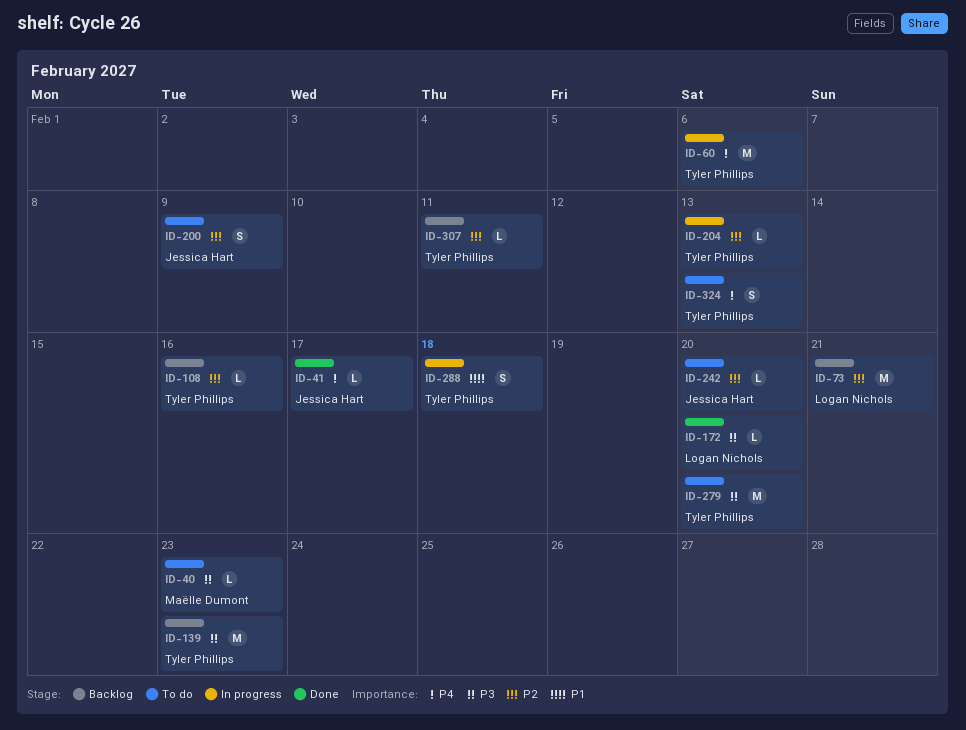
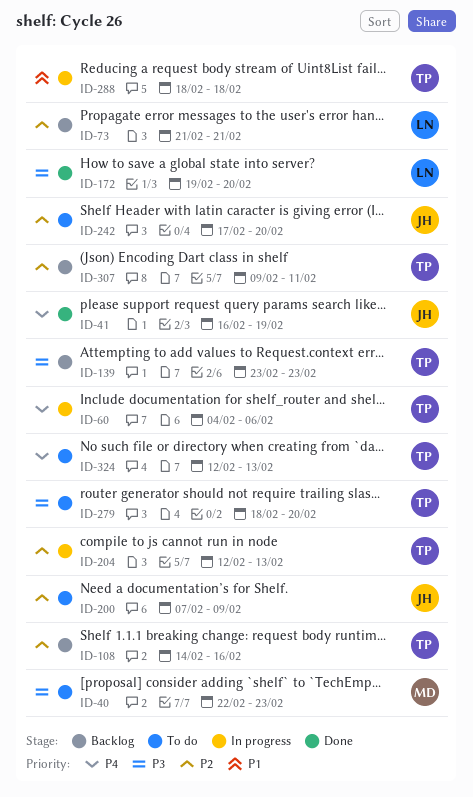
ID-41, due: Feb 17 -> Feb 19

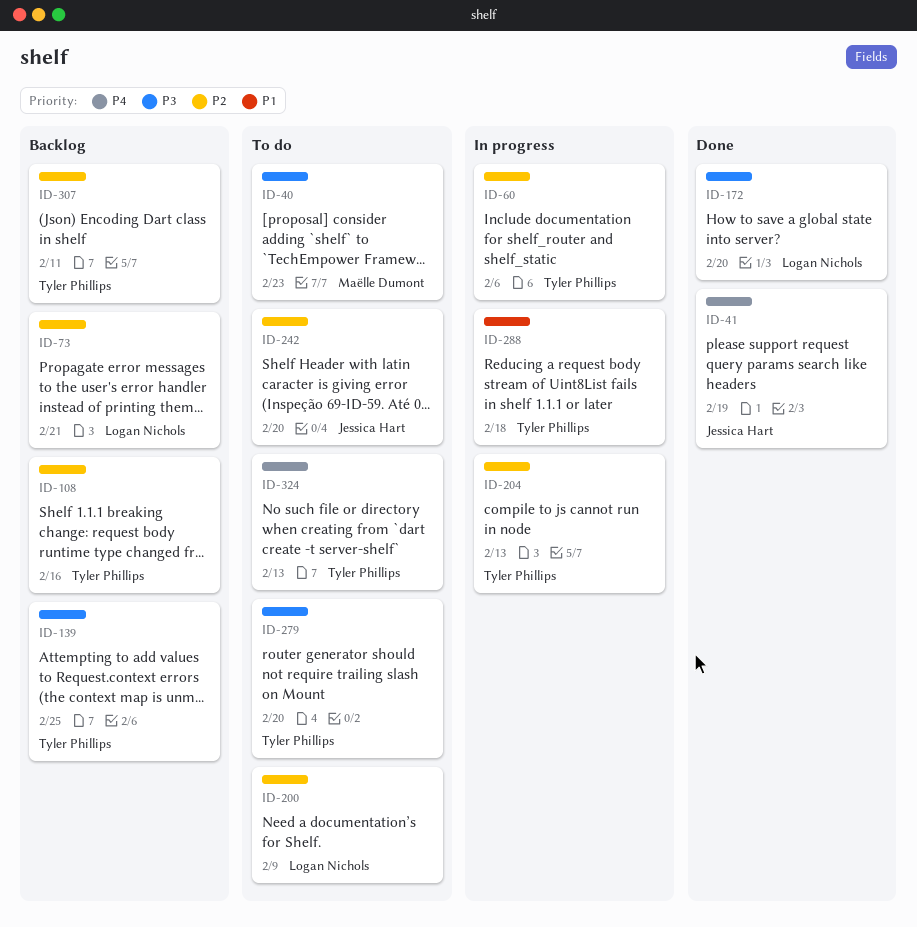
ID-60, priority: P4 -> P2
ID-139, due: Feb 23 -> Feb 25
ID-200, owner: Jessica Hart -> Logan Nichols

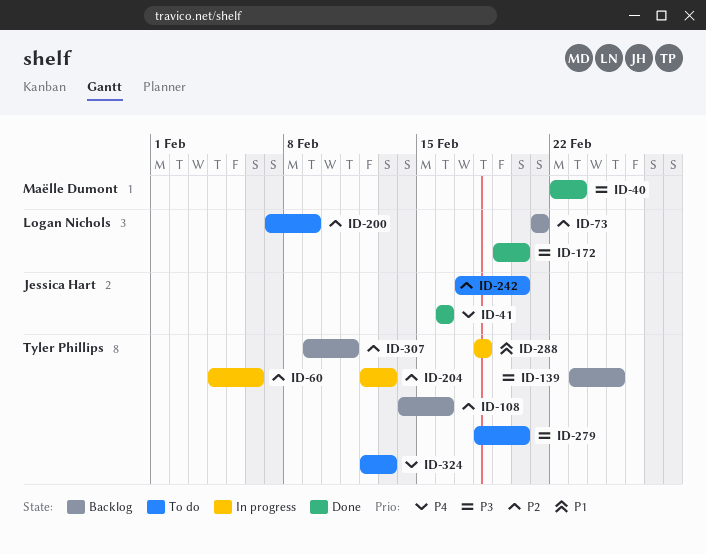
ID-40, status: To do -> Done
ID-41, due: Feb 19 -> Feb 16

